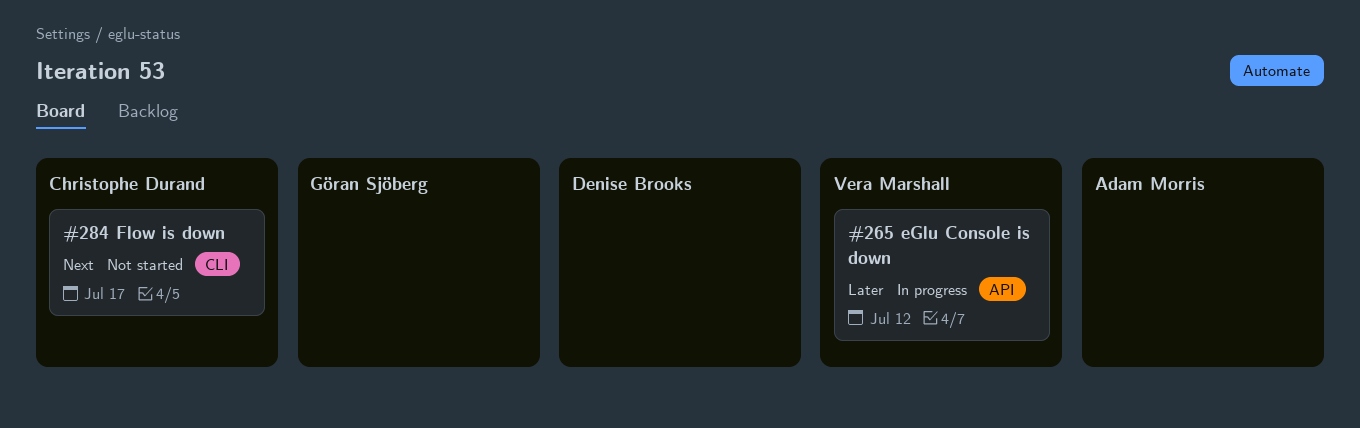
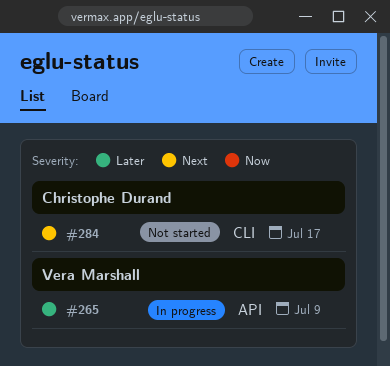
#265, due: Jul 12 -> Jul 9

